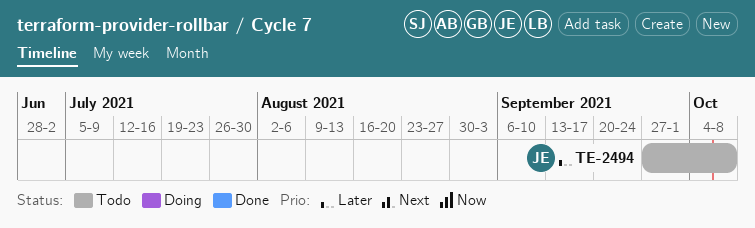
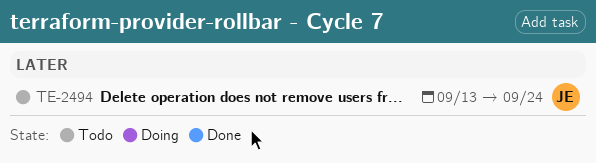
TE-2494, start: Sep 27 -> Sep 13
TE-2494, due: Oct 8 -> Sep 24

